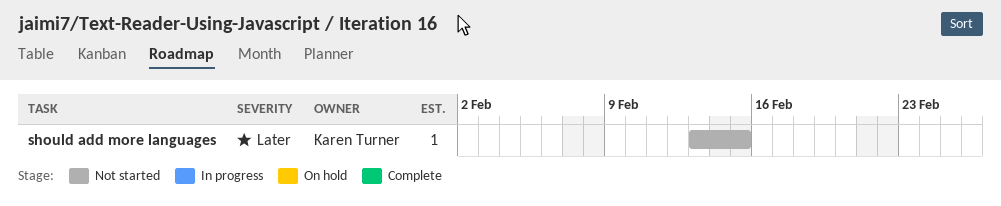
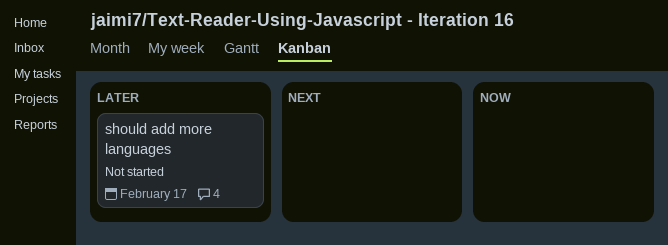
should add more languages, due: Feb 15 -> Feb 17

